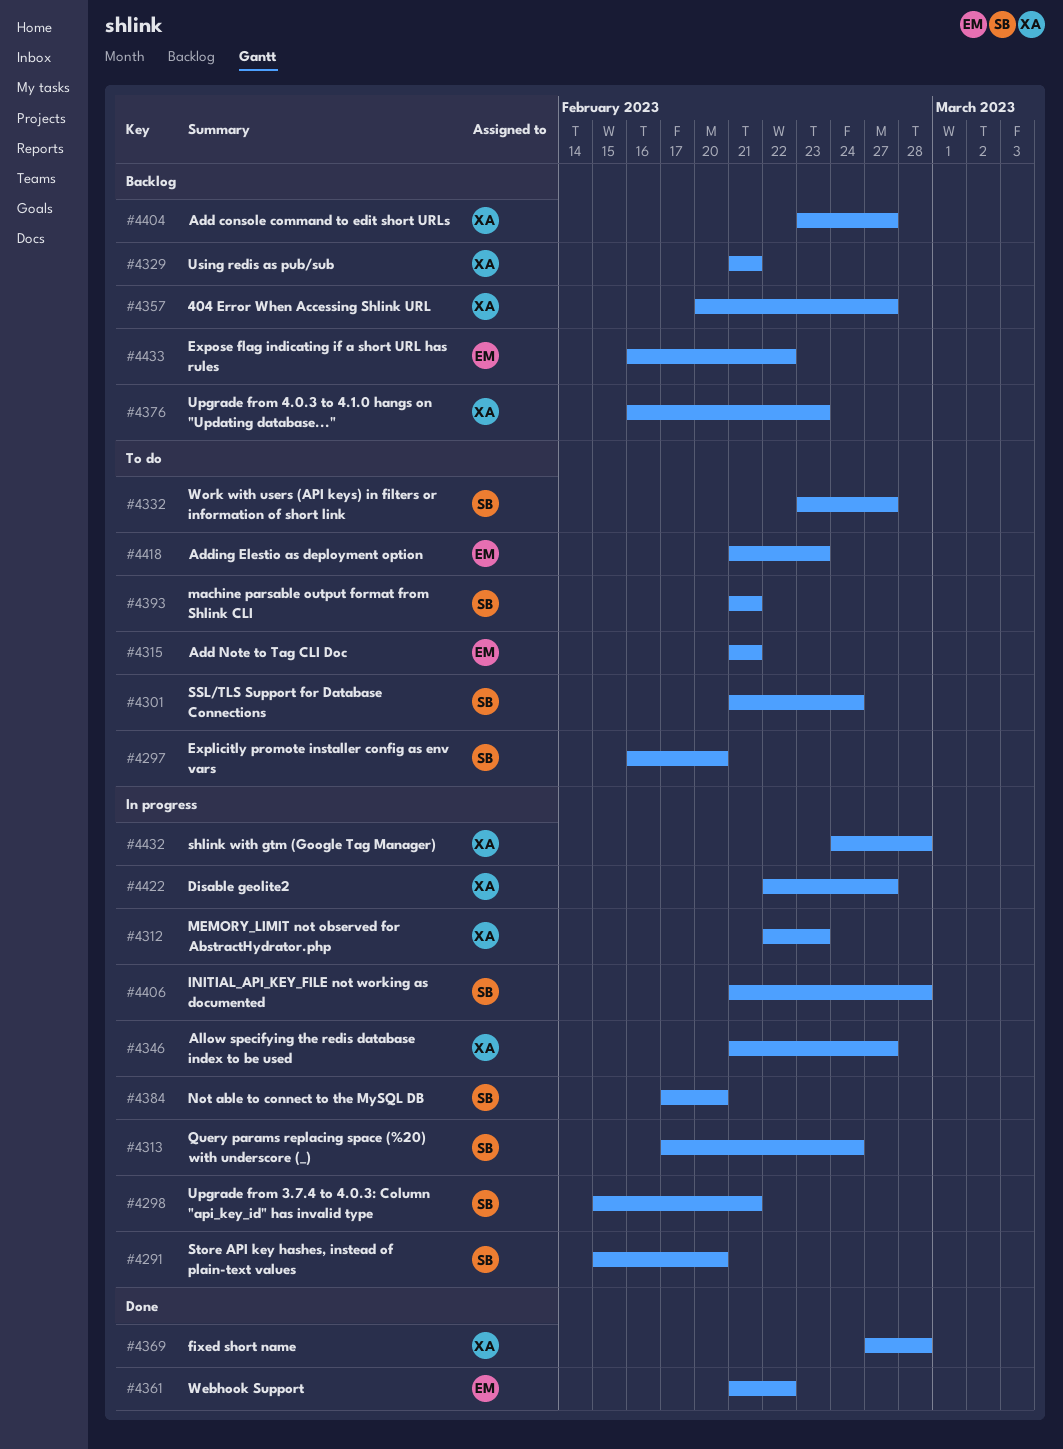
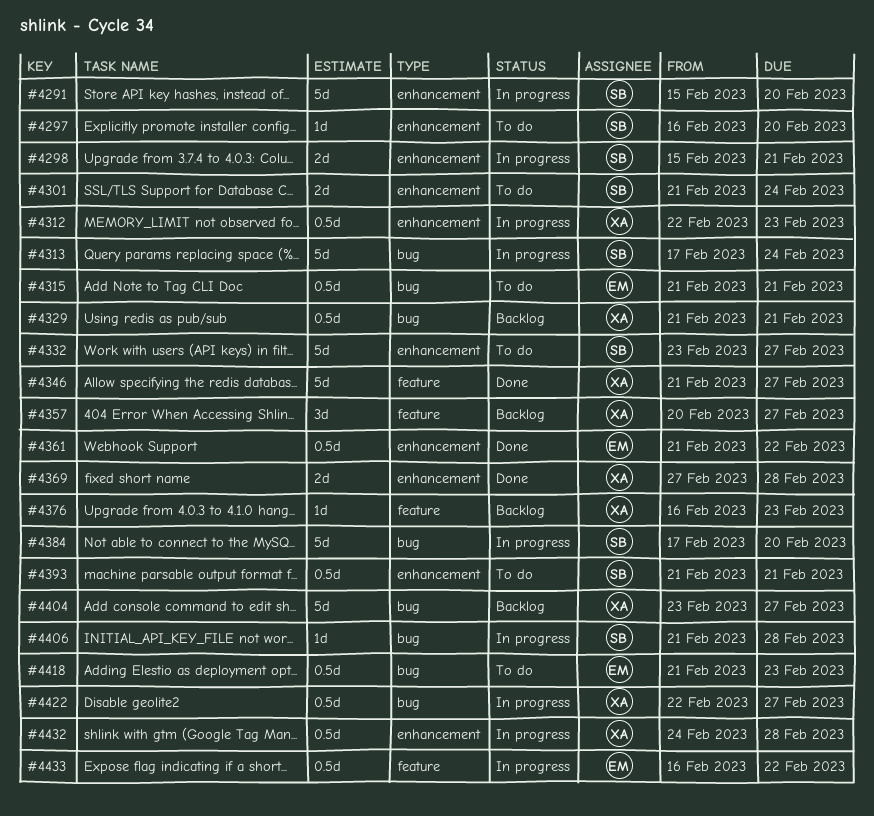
#4346, status: In progress -> Done
#4433, status: Backlog -> In progress

